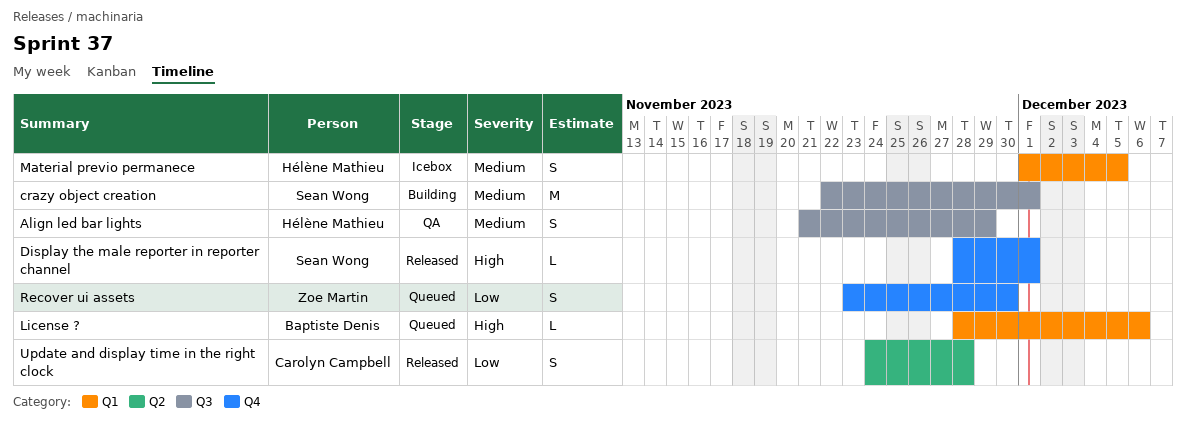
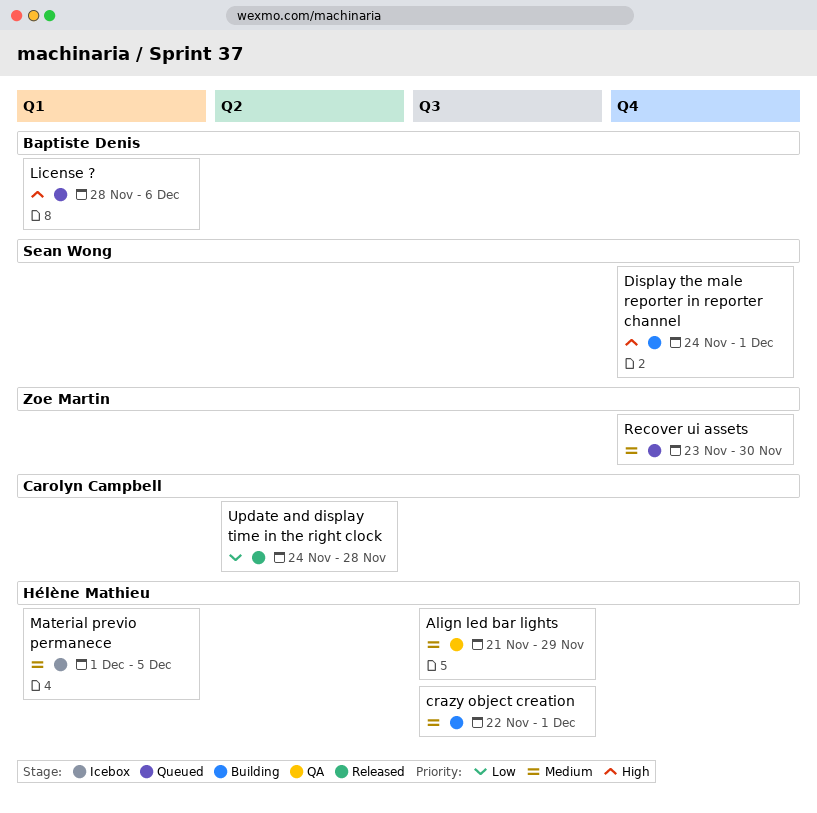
crazy object creation, owner: Sean Wong -> Hélène Mathieu
Display the male reporter in reporter channel, status: Released -> Building
Display the male reporter in reporter channel, start: Nov 28 -> Nov 24
Recover ui assets, priority: Low -> Medium

